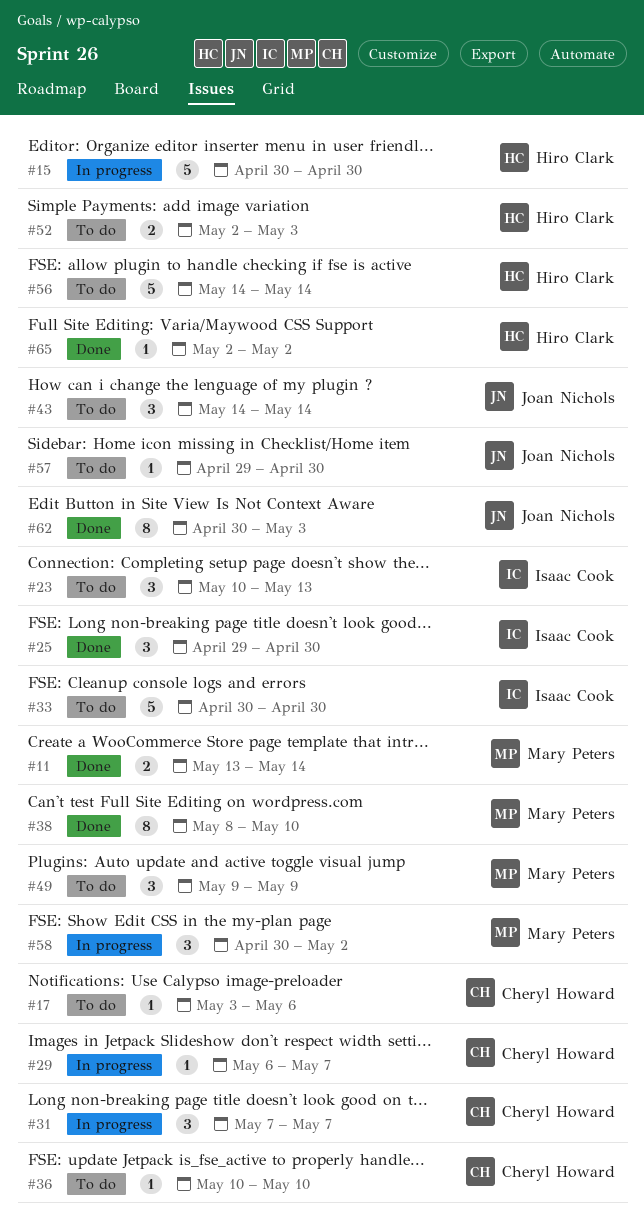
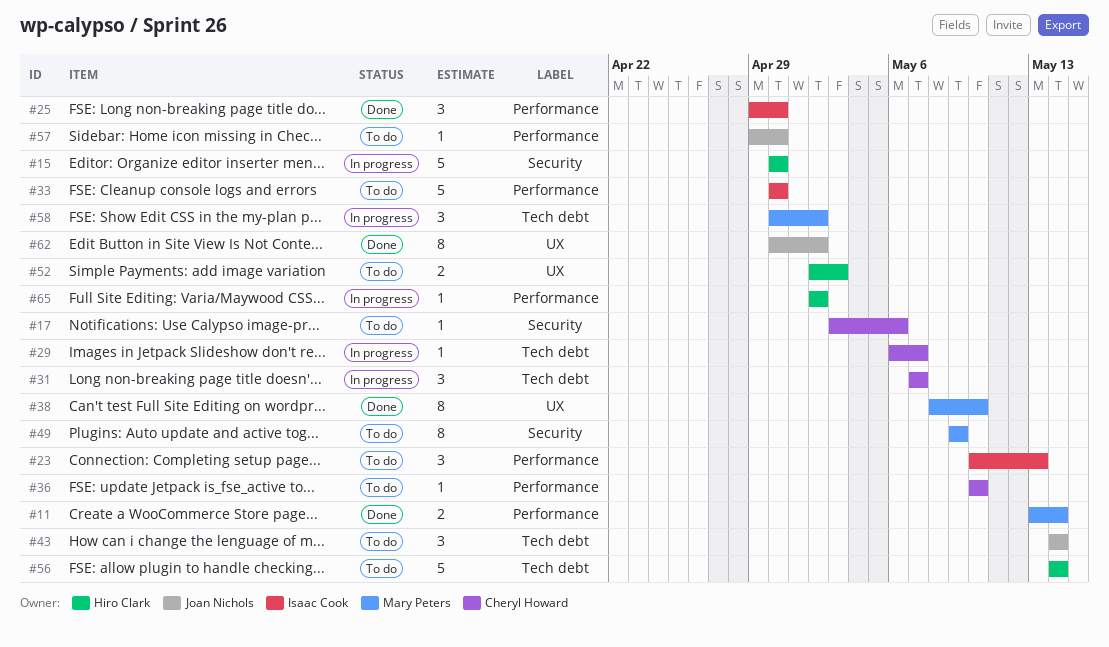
#49, estimate: 3 -> 8
#62, due: May 3 -> May 2
#65, status: Done -> In progress

